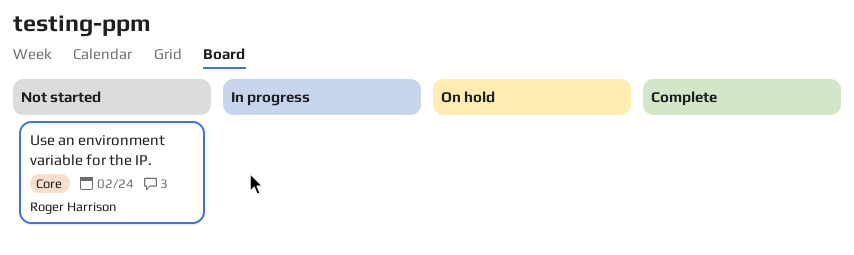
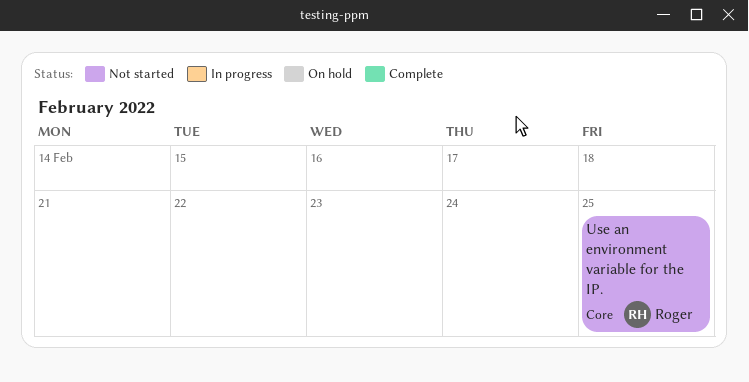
Use an environment variable for the IP., due: Feb 24 -> Feb 25

